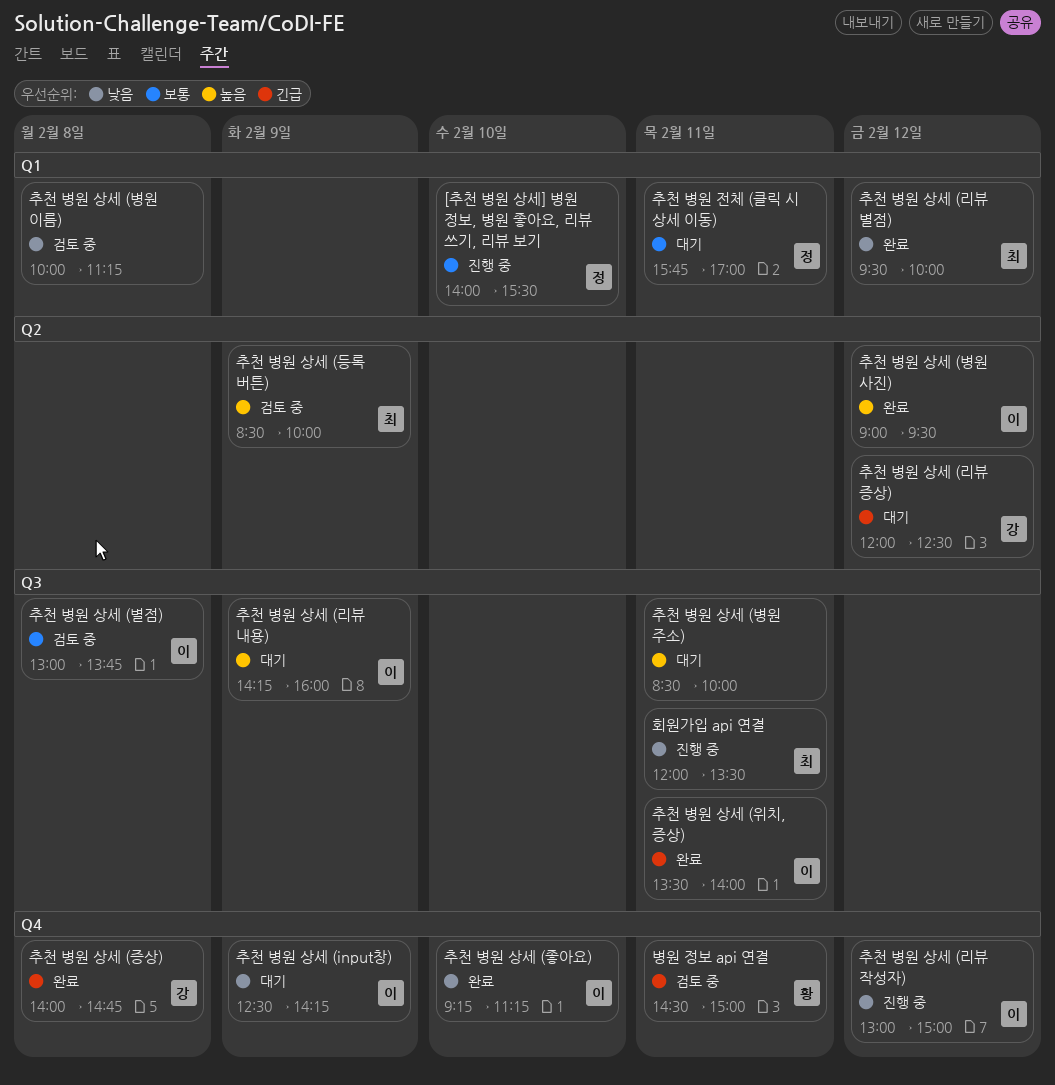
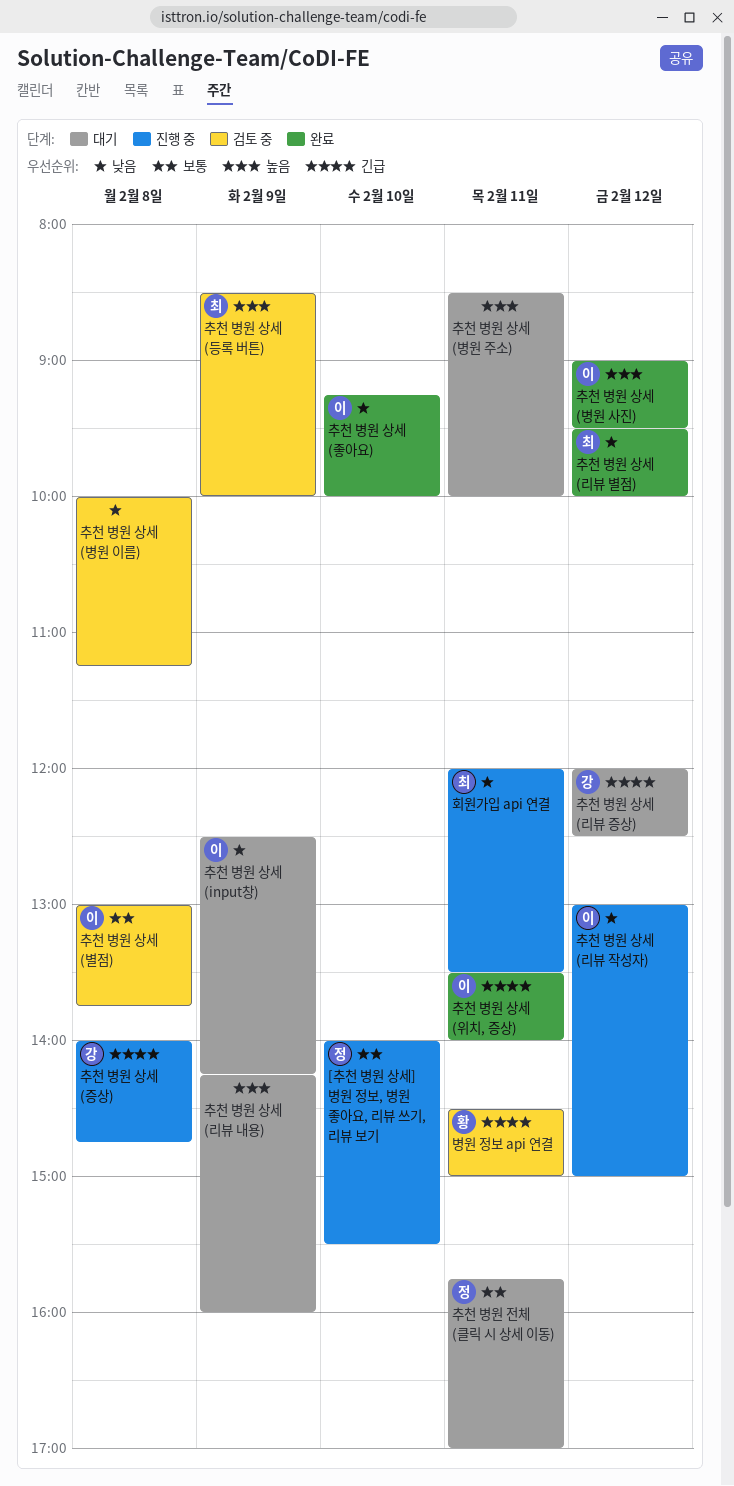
추천 병원 상세 (리뷰 내용), owner: 이 -> none
추천 병원 상세 (좋아요), ends: 11:15 -> 10:00
추천 병원 상세 (증상), status: 완료 -> 진행 중

